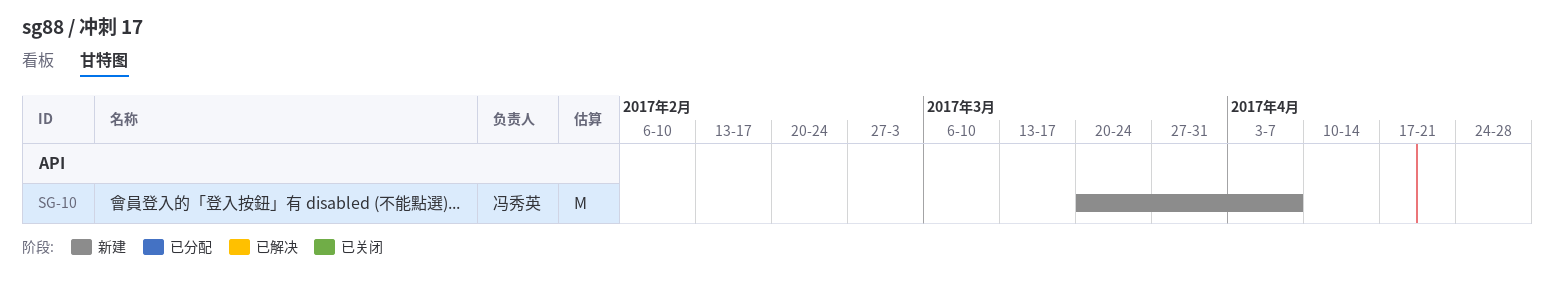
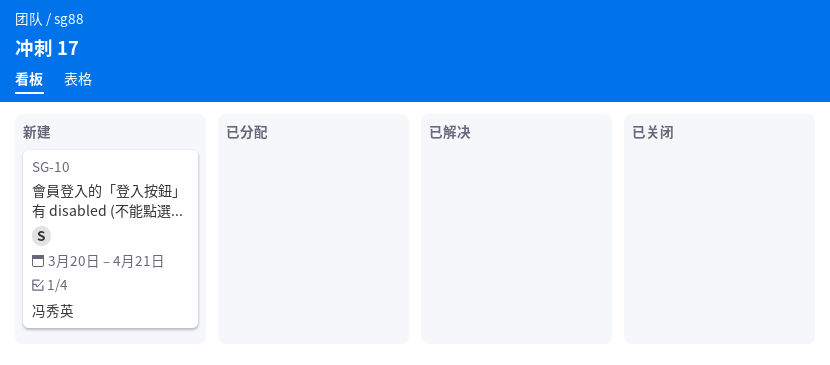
SG-10, estimate: M -> S
SG-10, due: Apr 7 -> Apr 21

